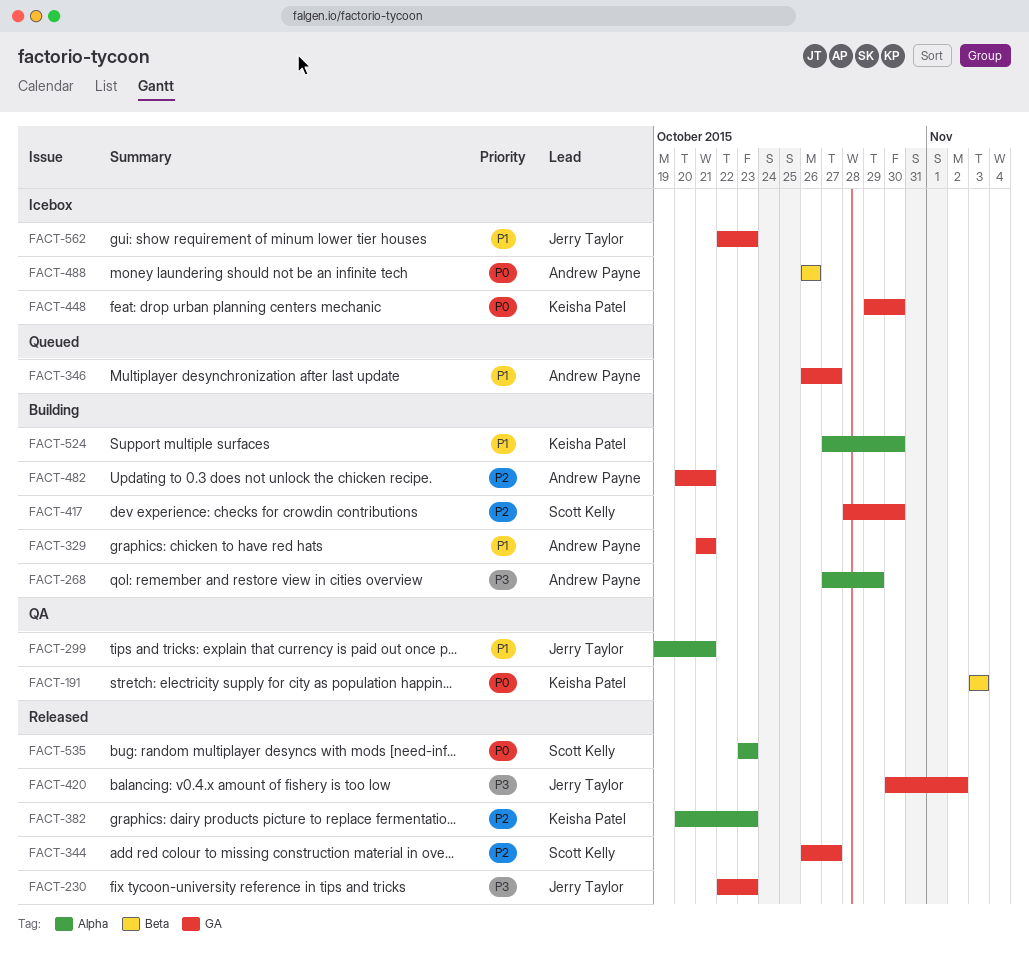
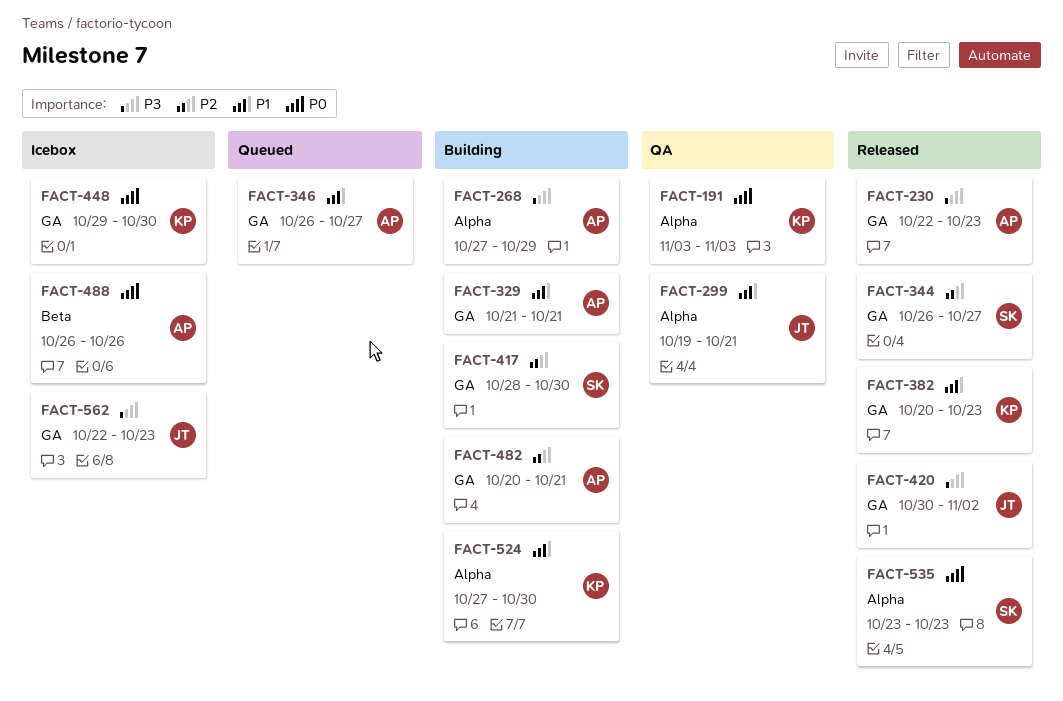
FACT-191, label: Beta -> Alpha
FACT-230, owner: Jerry Taylor -> Andrew Payne
FACT-382, priority: P2 -> P1
FACT-382, label: Alpha -> GA
FACT-562, priority: P1 -> P3

